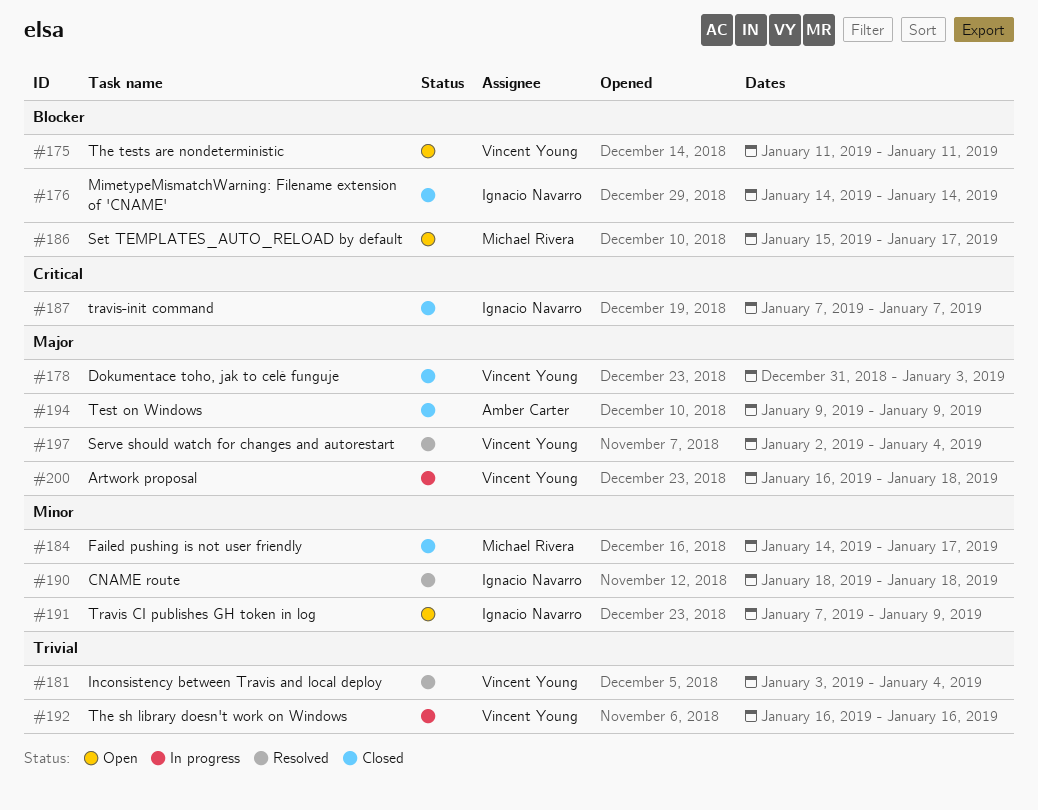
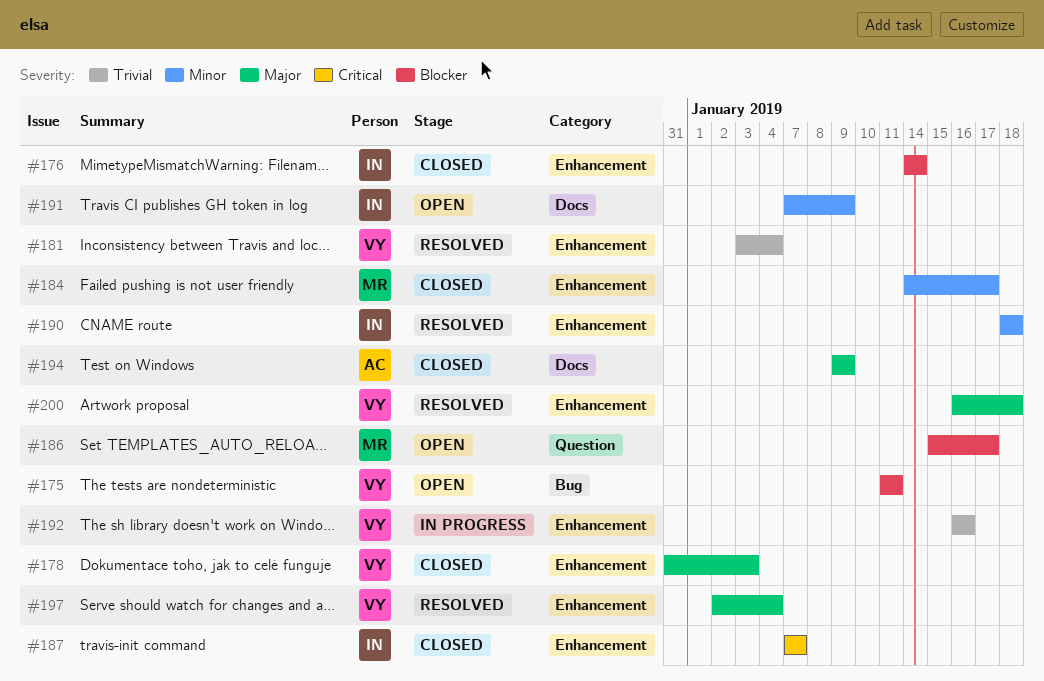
#200, status: In progress -> Resolved

